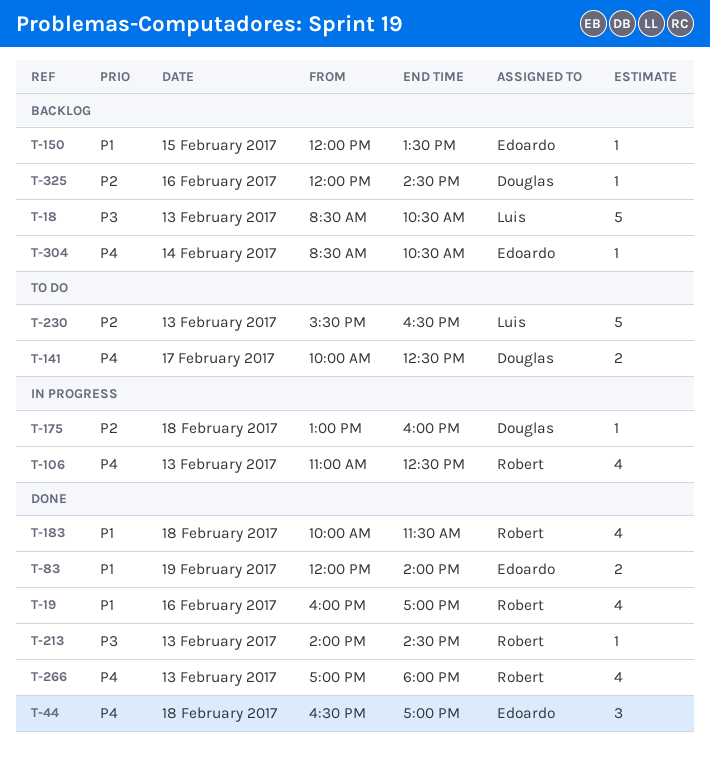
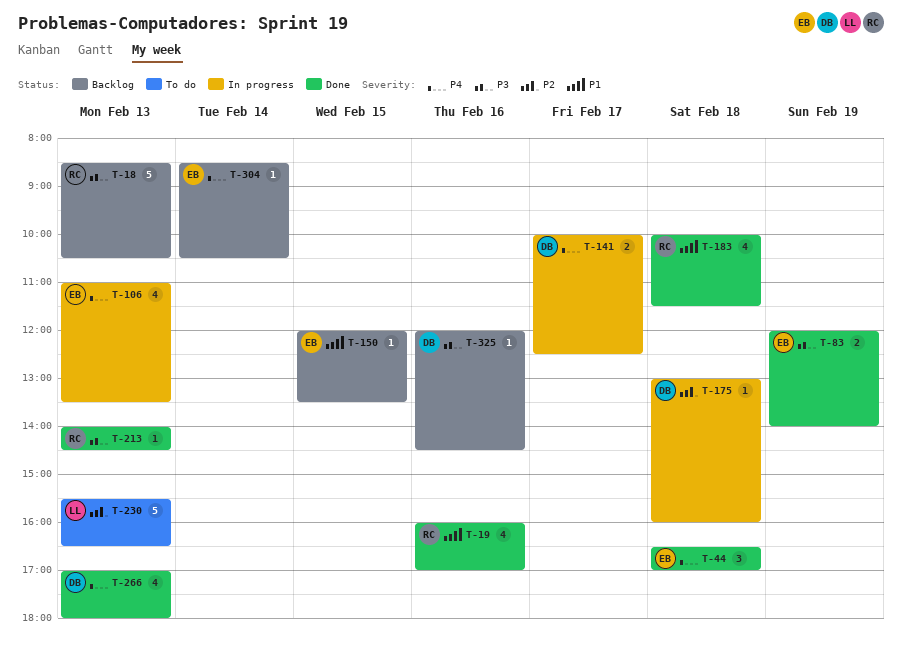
T-18, owner: Luis -> Robert
T-83, priority: P1 -> P3
T-106, owner: Robert -> Edoardo
T-106, ends: 12:30 -> 13:30
T-141, status: To do -> In progress
T-266, owner: Robert -> Douglas
T-325, priority: P2 -> P3

